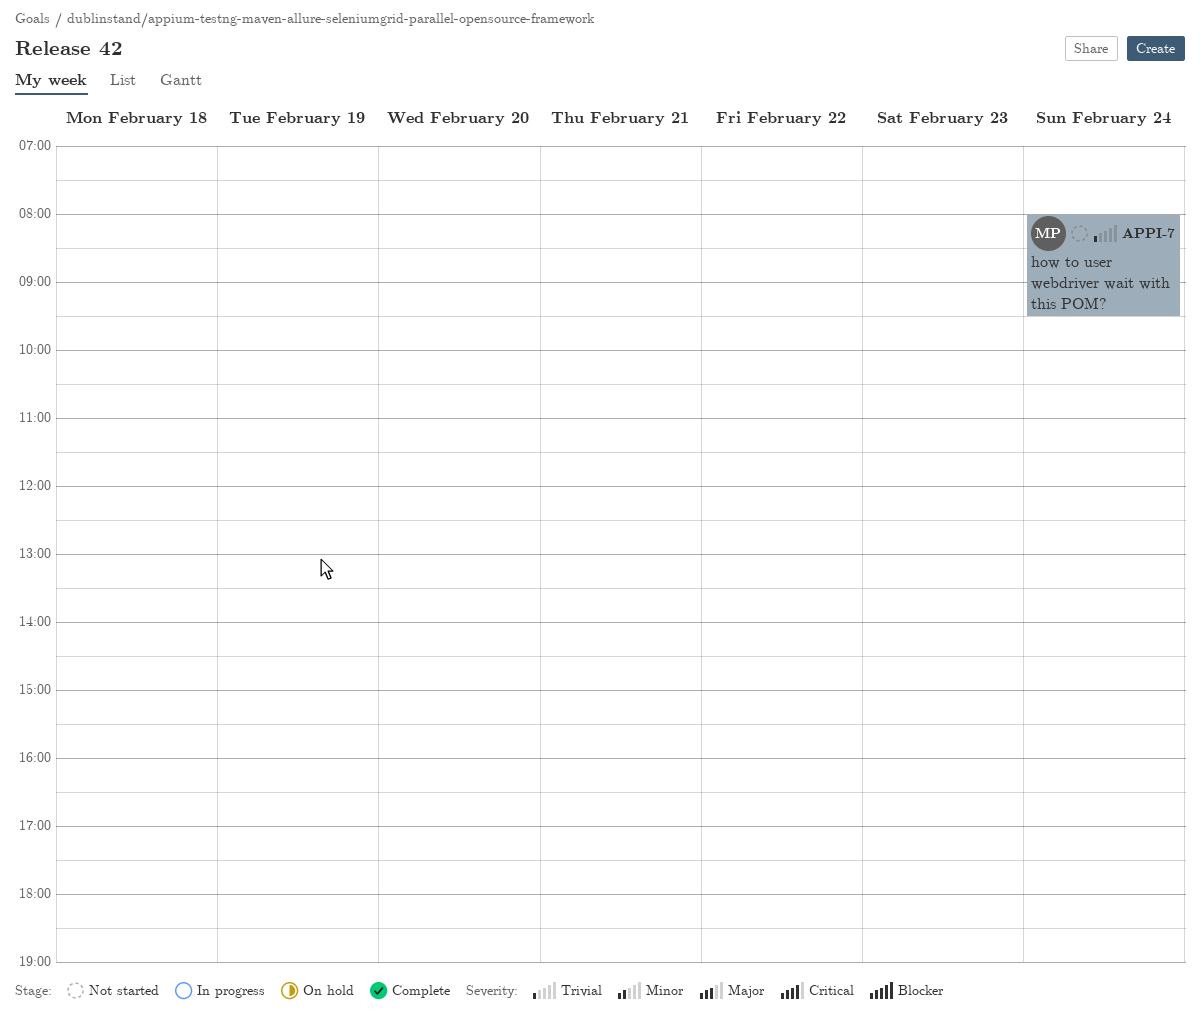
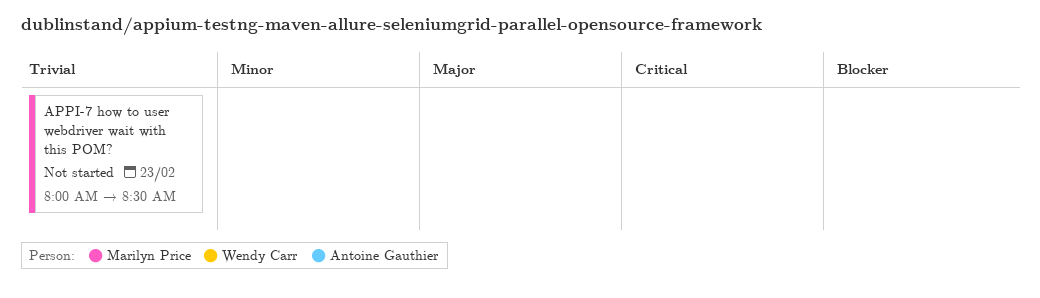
APPI-7, day: Feb 24 -> Feb 23
APPI-7, ends: 09:30 -> 08:30

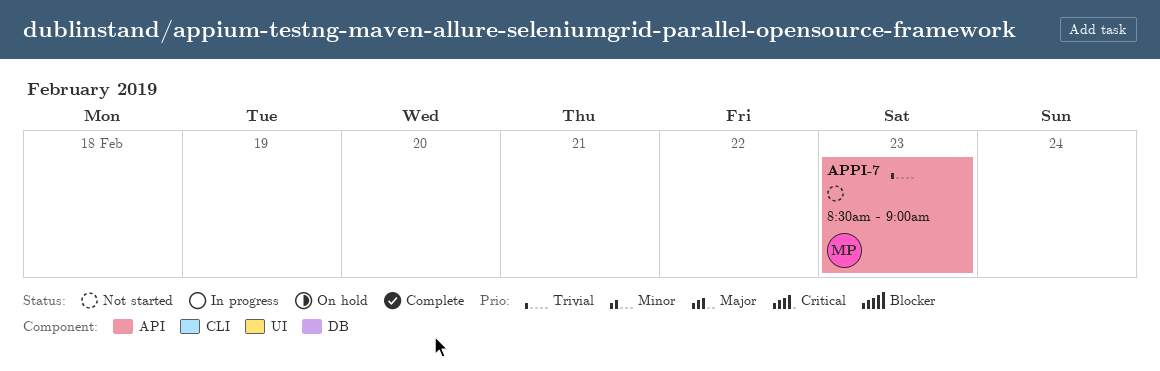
APPI-7, begins: 08:00 -> 08:30
APPI-7, ends: 08:30 -> 09:00

